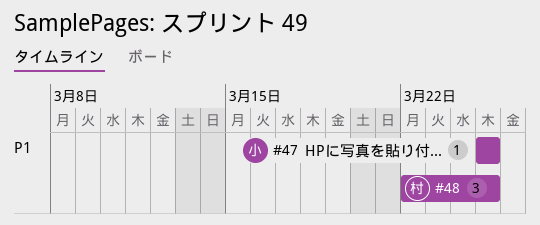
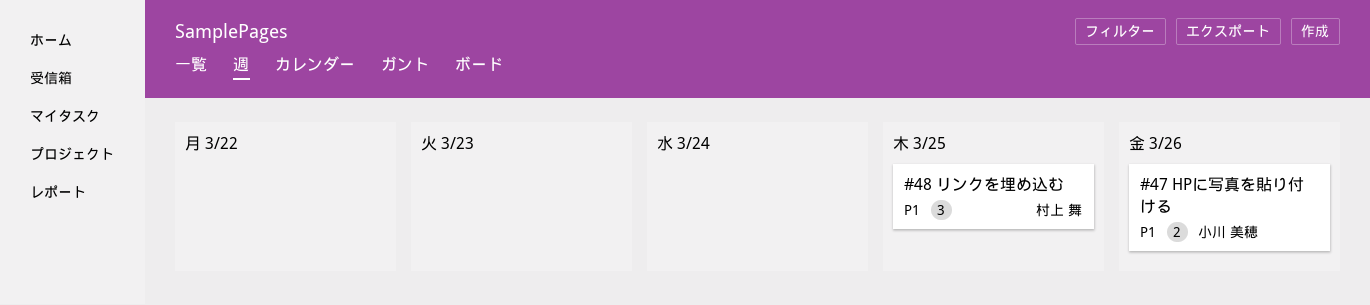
#47, estimate: 1 -> 2
#47, due: Mar 25 -> Mar 26

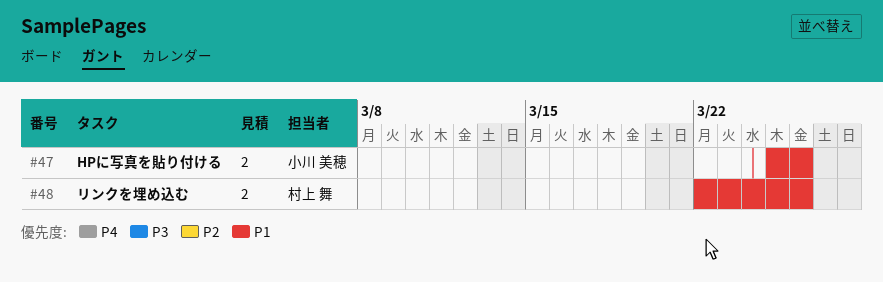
#48, estimate: 3 -> 2
#48, due: Mar 25 -> Mar 26

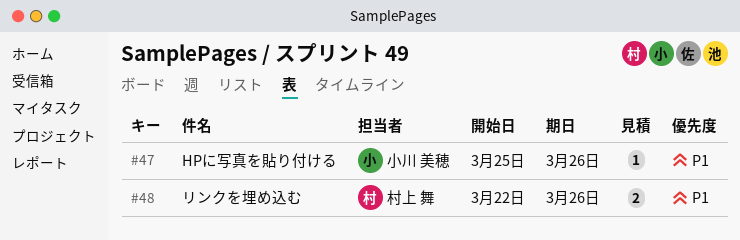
#47, estimate: 2 -> 1

